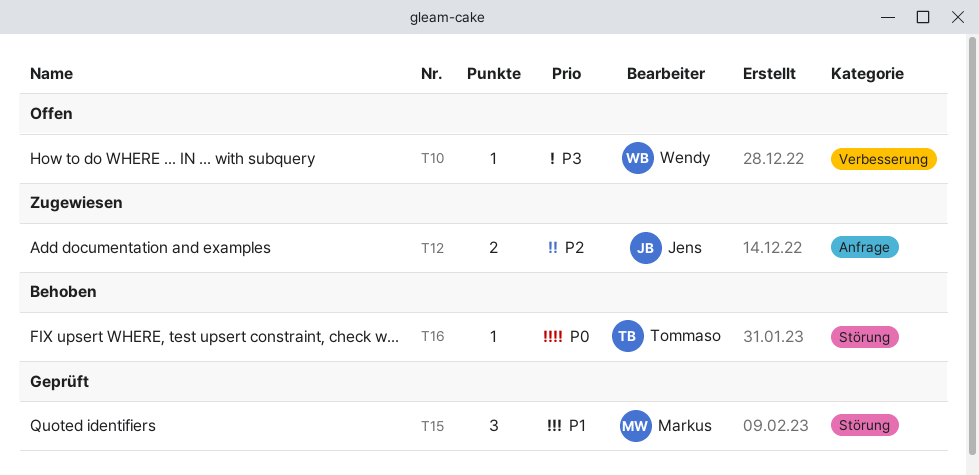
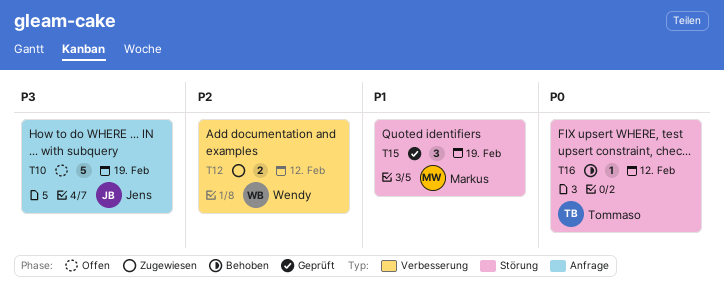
T10, owner: Wendy -> Jens
T10, label: Verbesserung -> Anfrage
T10, estimate: 1 -> 5
T12, owner: Jens -> Wendy
T12, label: Anfrage -> Verbesserung

